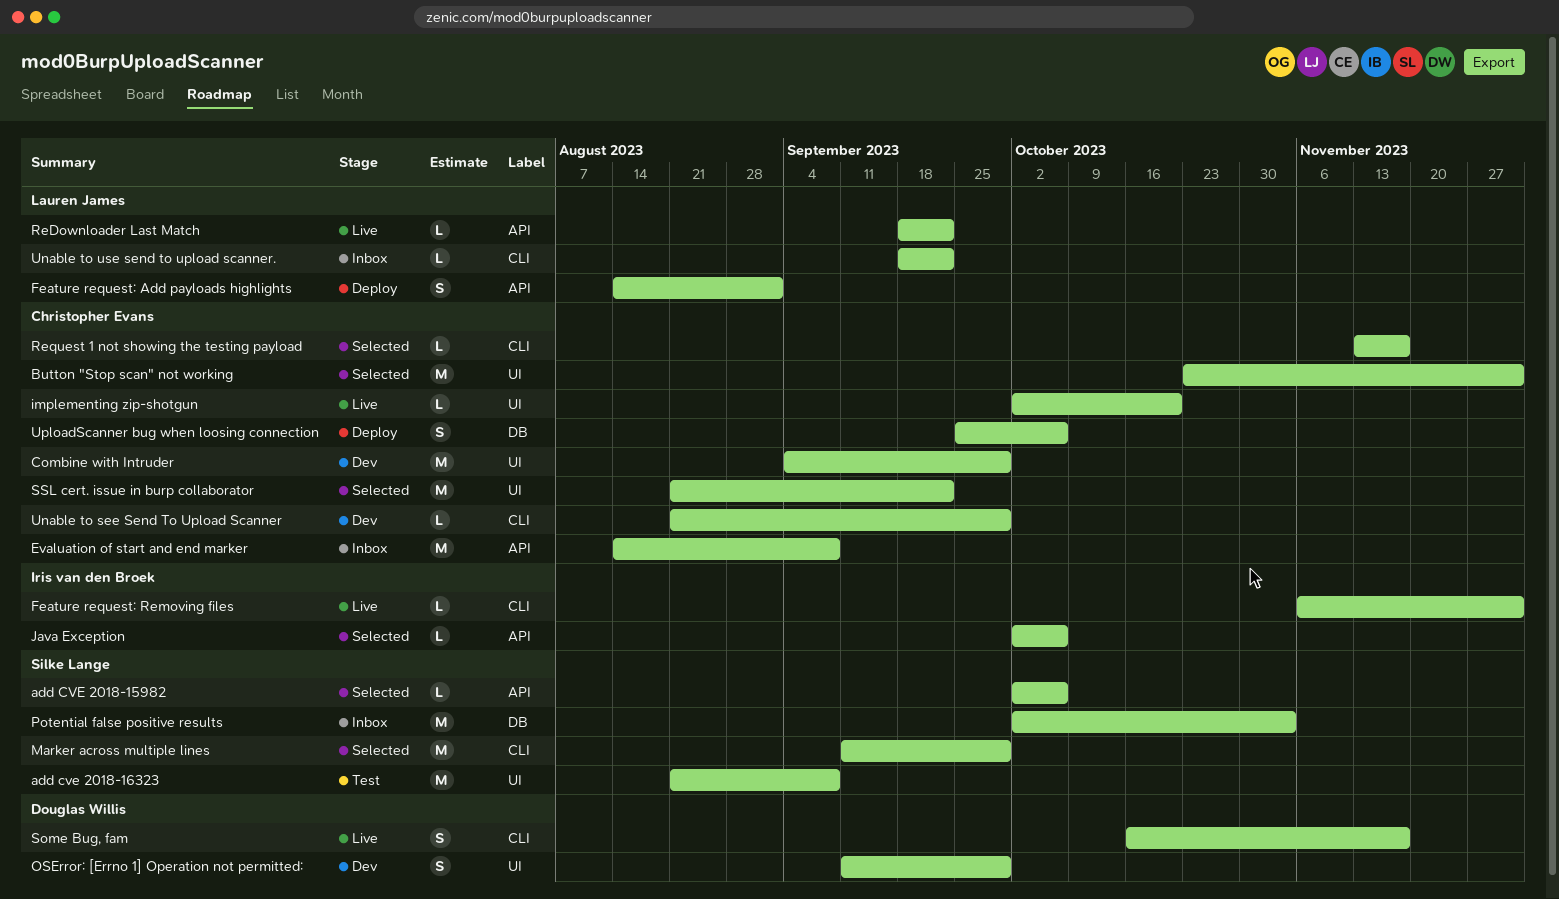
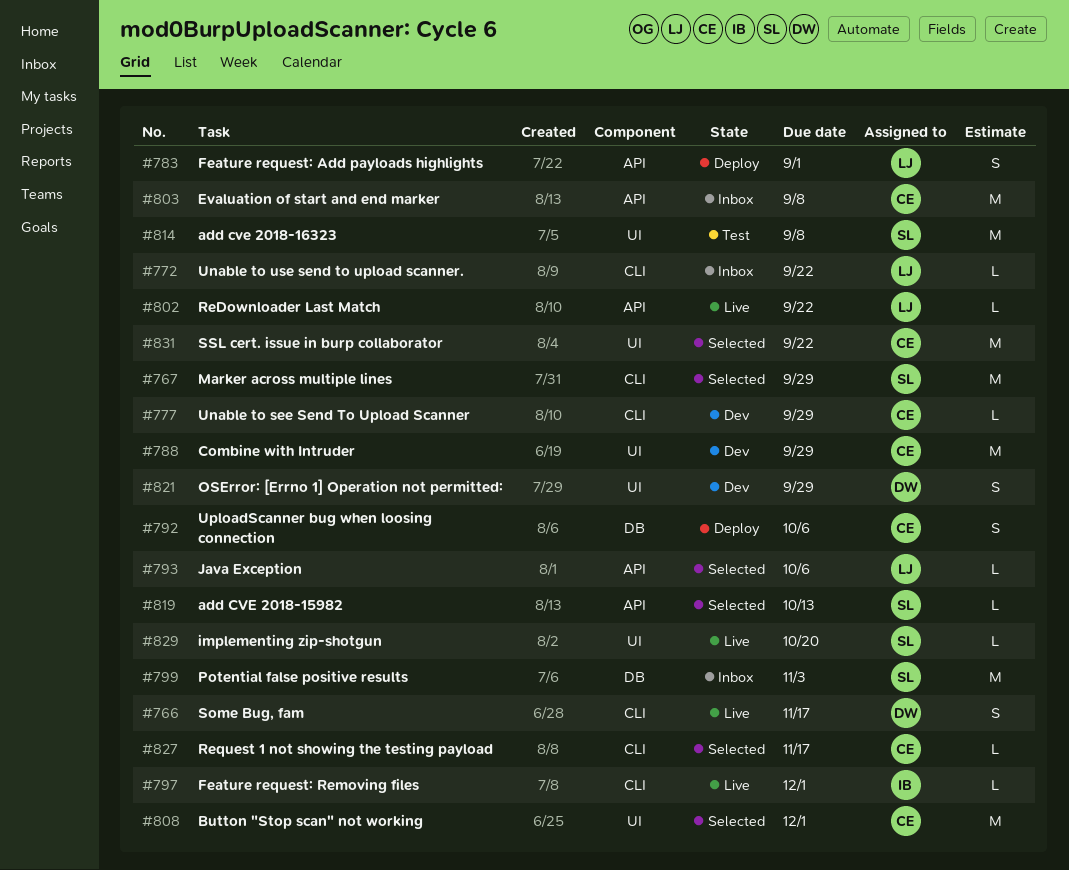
add CVE 2018-15982, due: Oct 6 -> Oct 13
implementing zip-shotgun, owner: Christopher Evans -> Silke Lange
Java Exception, owner: Iris van den Broek -> Lauren James

